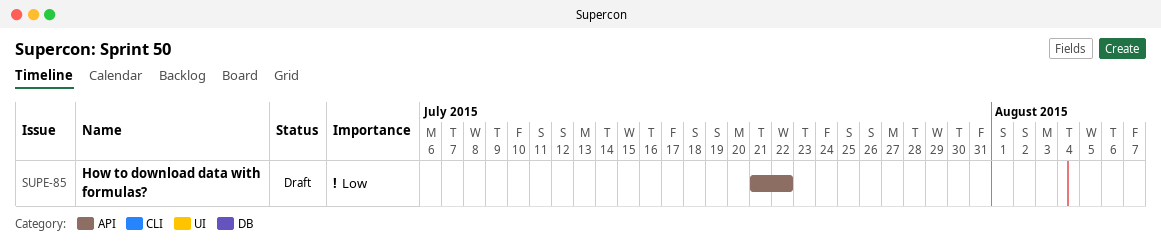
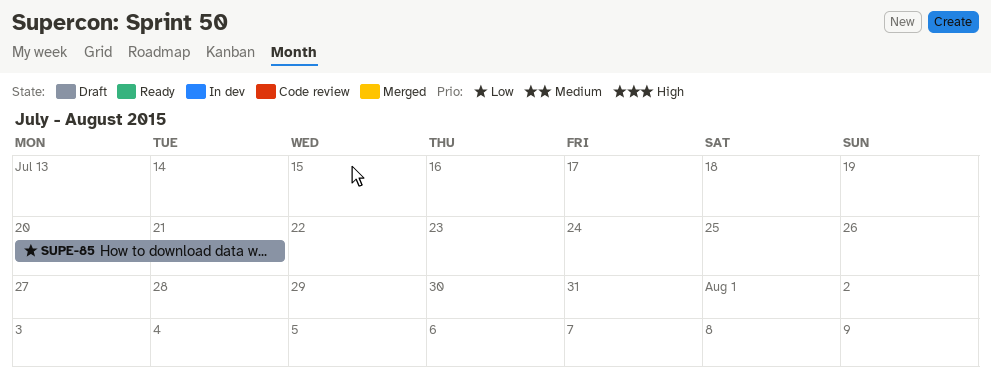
SUPE-85, start: Jul 21 -> Jul 20
SUPE-85, due: Jul 22 -> Jul 21

